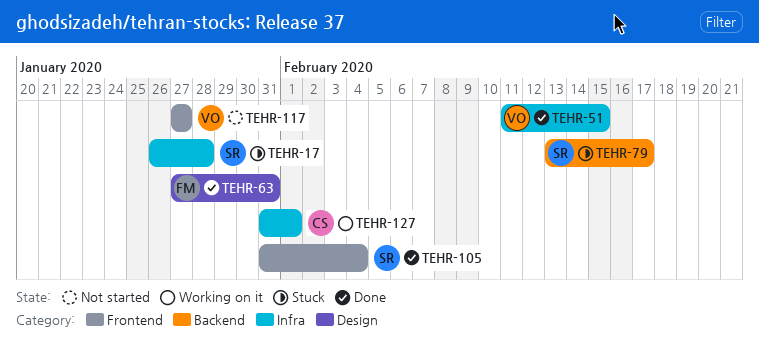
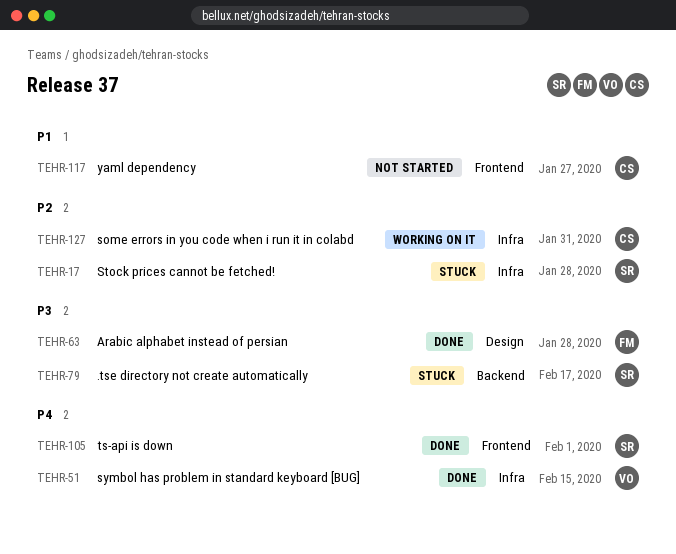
TEHR-63, due: Jan 31 -> Jan 28
TEHR-105, due: Feb 4 -> Feb 1
TEHR-117, owner: VO -> CS
TEHR-127, due: Feb 1 -> Jan 31

